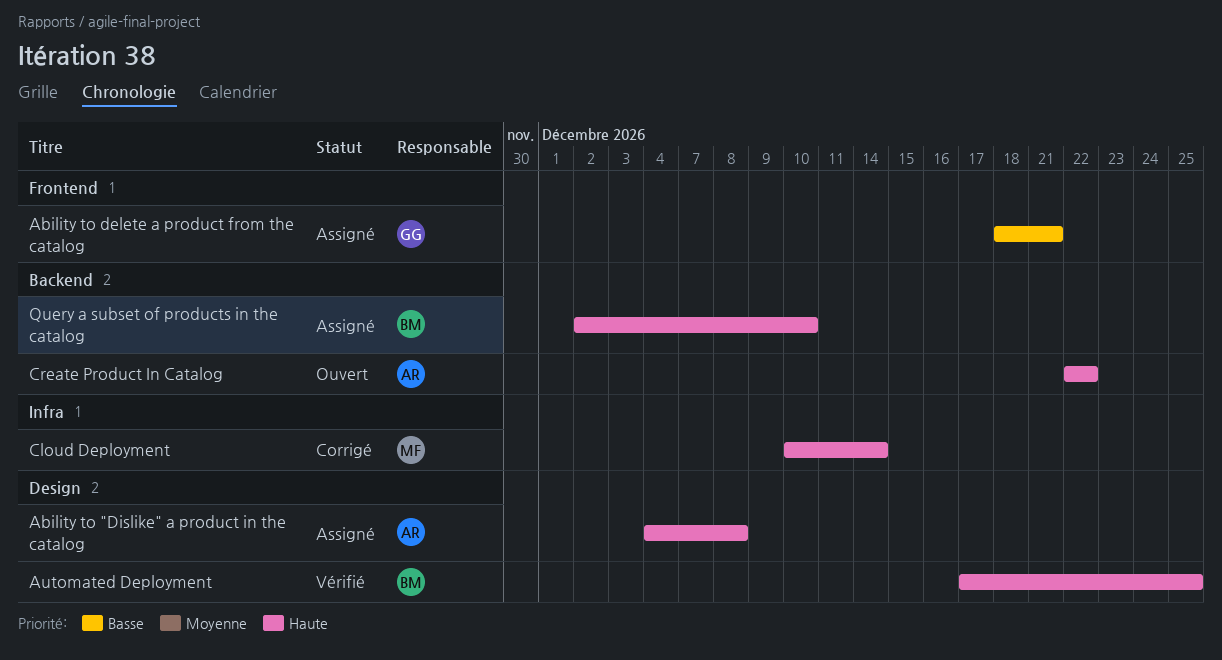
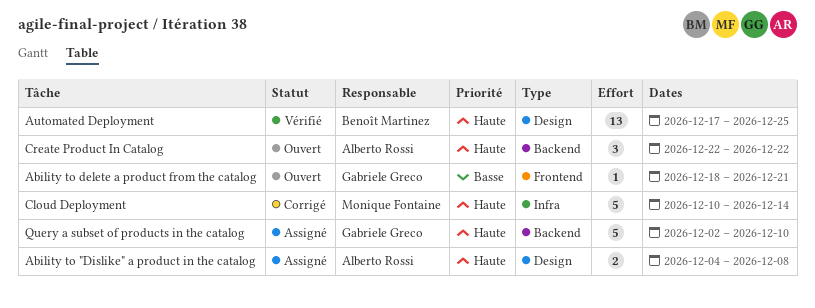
Ability to delete a product from the catalog, status: Assigné -> Ouvert
Query a subset of products in the catalog, owner: Benoît Martinez -> Gabriele Greco

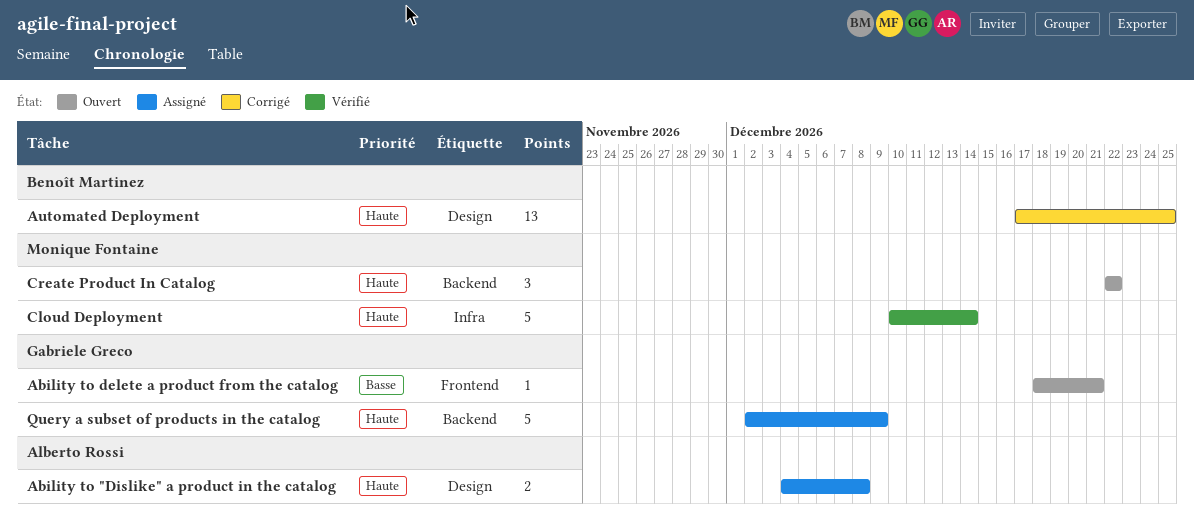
Automated Deployment, status: Vérifié -> Corrigé
Cloud Deployment, status: Corrigé -> Vérifié
Create Product In Catalog, owner: Alberto Rossi -> Monique Fontaine
Query a subset of products in the catalog, due: Dec 10 -> Dec 9

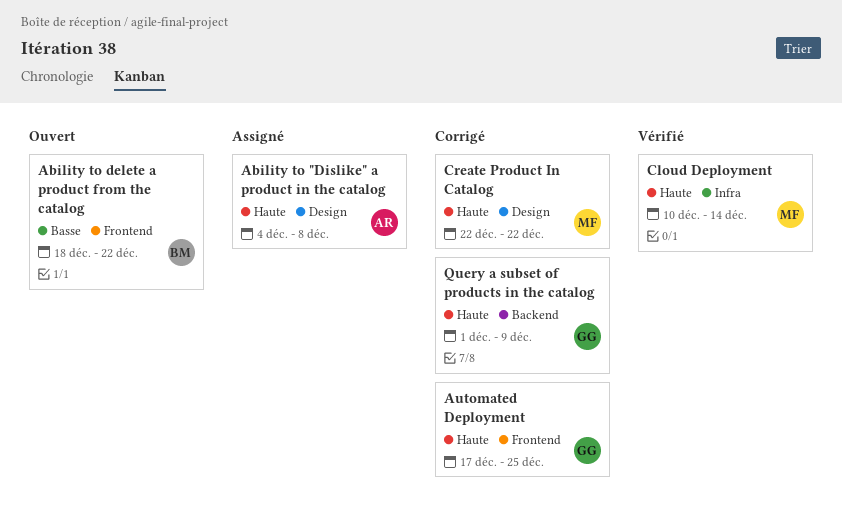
Ability to delete a product from the catalog, owner: Gabriele Greco -> Benoît Martinez
Ability to delete a product from the catalog, due: Dec 21 -> Dec 22
Automated Deployment, owner: Benoît Martinez -> Gabriele Greco
Automated Deployment, label: Design -> Frontend
Create Product In Catalog, status: Ouvert -> Corrigé
Create Product In Catalog, label: Backend -> Design
Query a subset of products in the catalog, status: Assigné -> Corrigé
Query a subset of products in the catalog, start: Dec 2 -> Dec 1

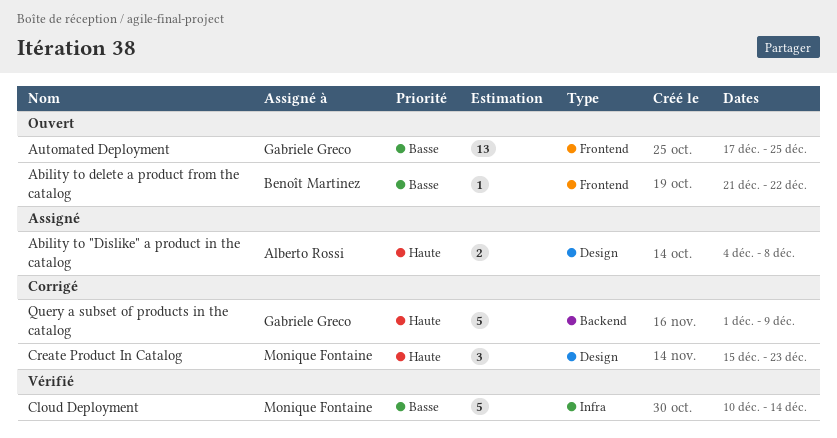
Ability to delete a product from the catalog, start: Dec 18 -> Dec 21
Automated Deployment, status: Corrigé -> Ouvert
Automated Deployment, priority: Haute -> Basse
Cloud Deployment, priority: Haute -> Basse
Create Product In Catalog, start: Dec 22 -> Dec 15
Create Product In Catalog, due: Dec 22 -> Dec 23

